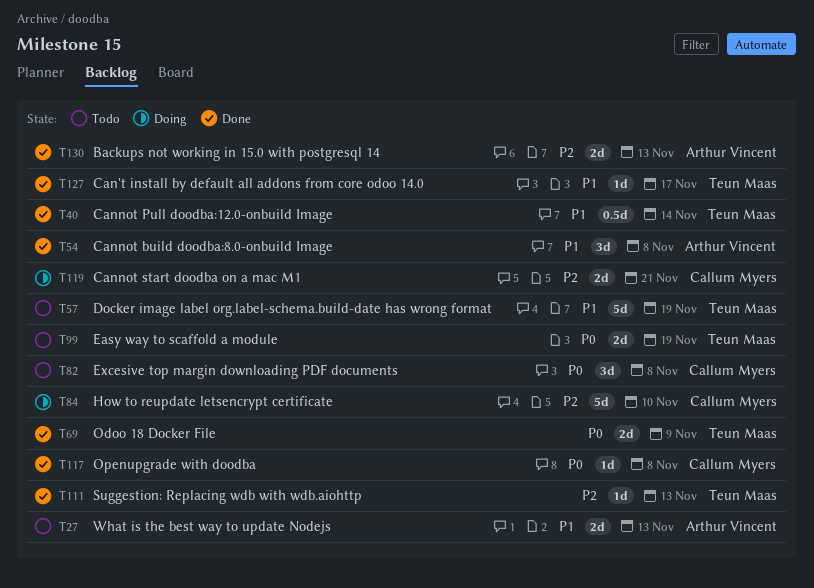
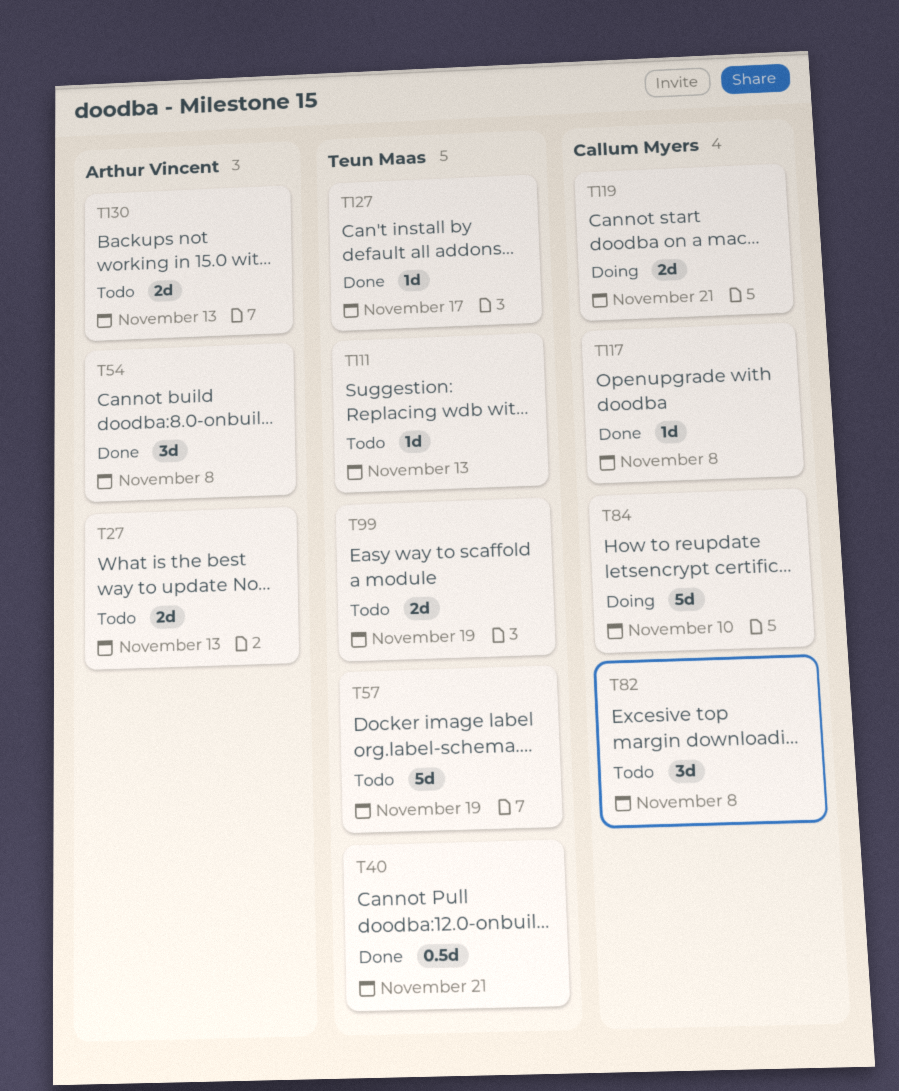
T40, due: Nov 14 -> Nov 21
T69: present -> none
T111, status: Done -> Todo
T130, status: Done -> Todo

